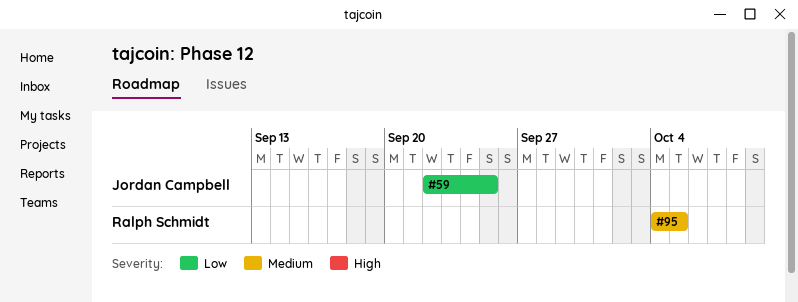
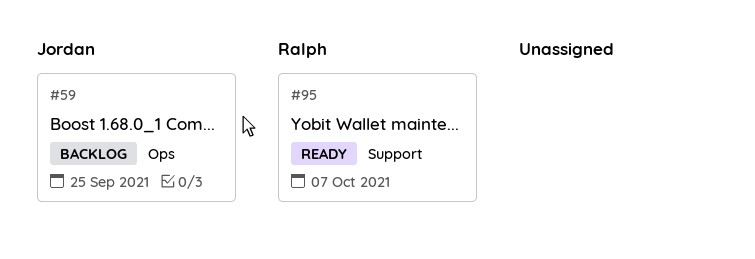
#95, due: Oct 5 -> Oct 7

